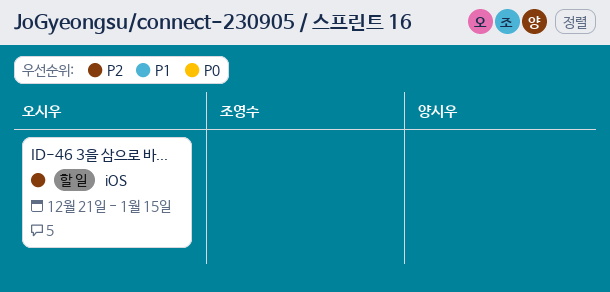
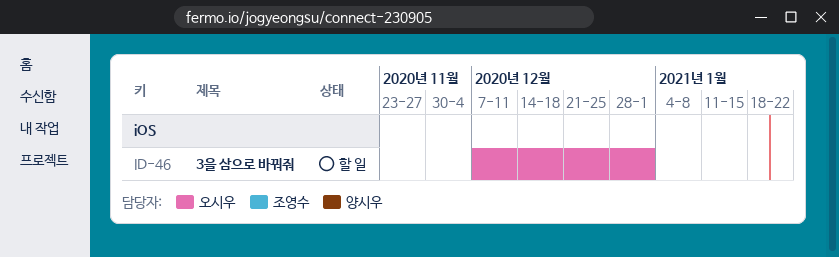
ID-46, start: Dec 21 -> Dec 7
ID-46, due: Jan 15 -> Jan 1

